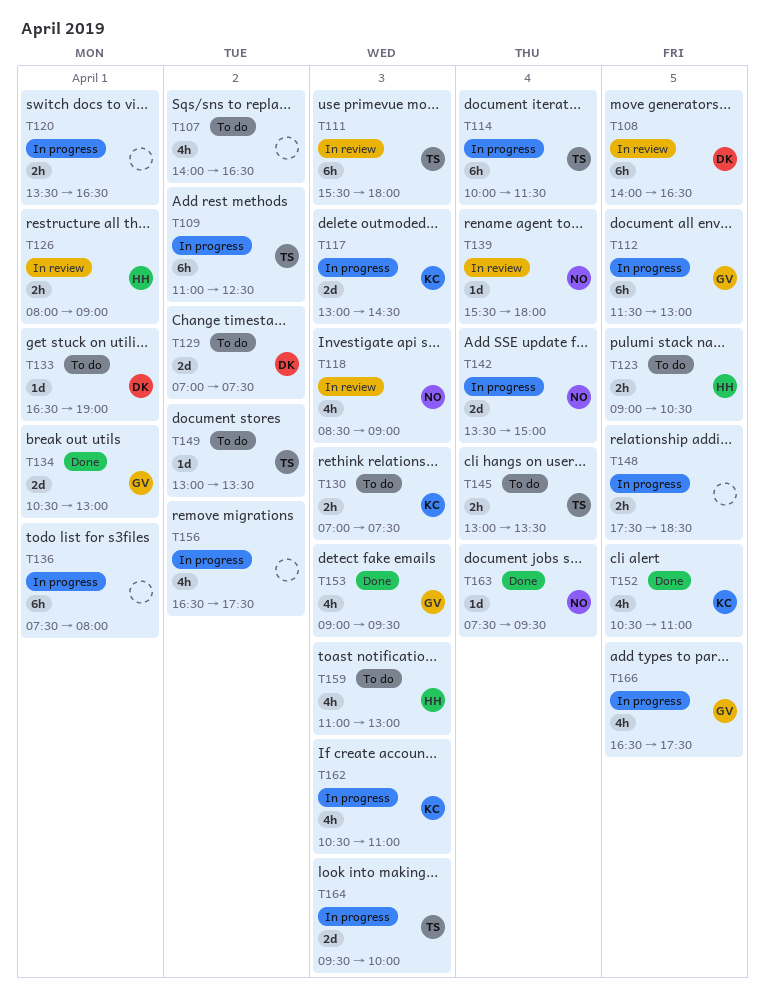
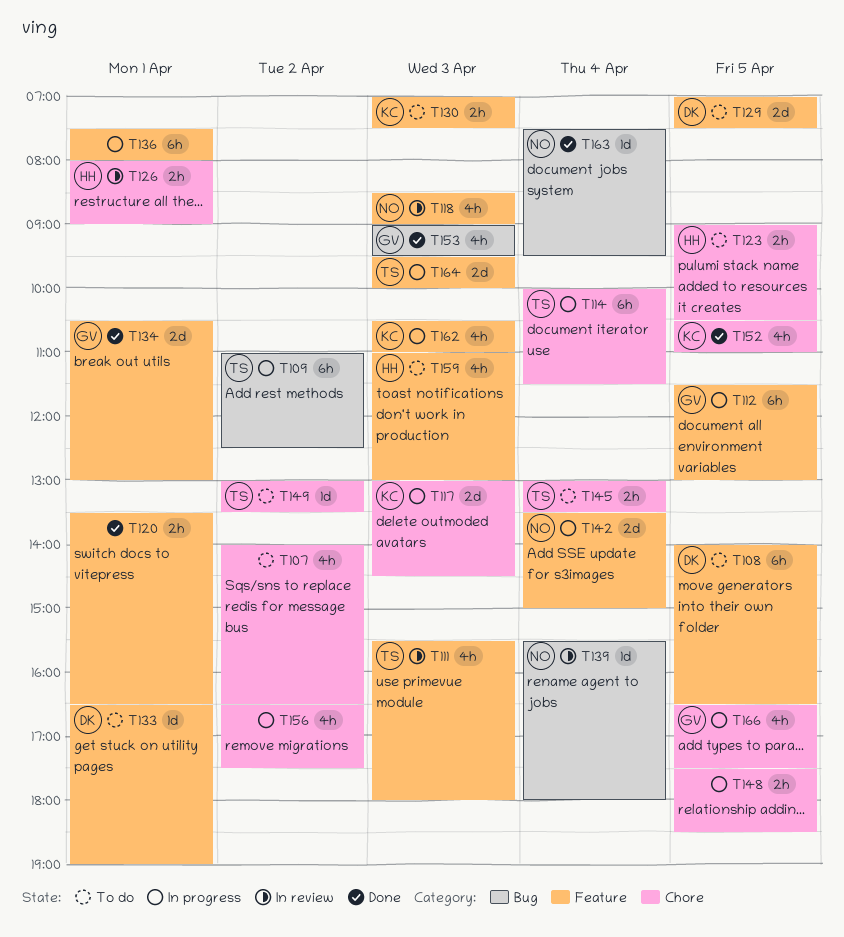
T108, status: In review -> To do
T111, estimate: 6h -> 4h
T120, status: In progress -> Done
T129, day: Apr 2 -> Apr 5

